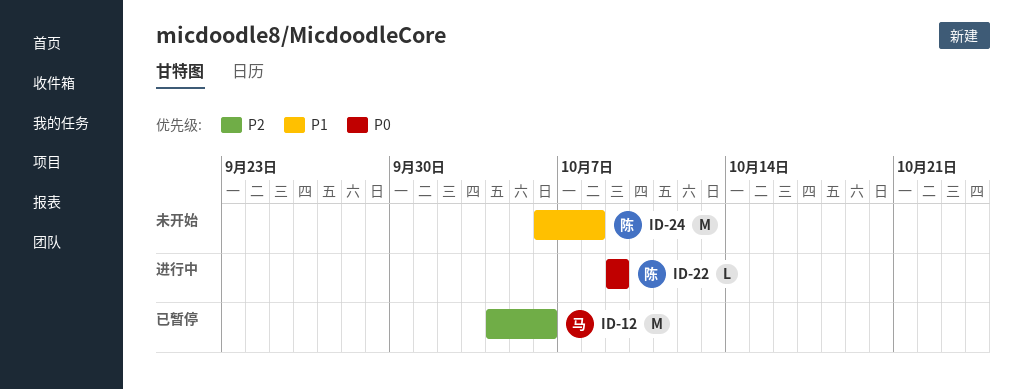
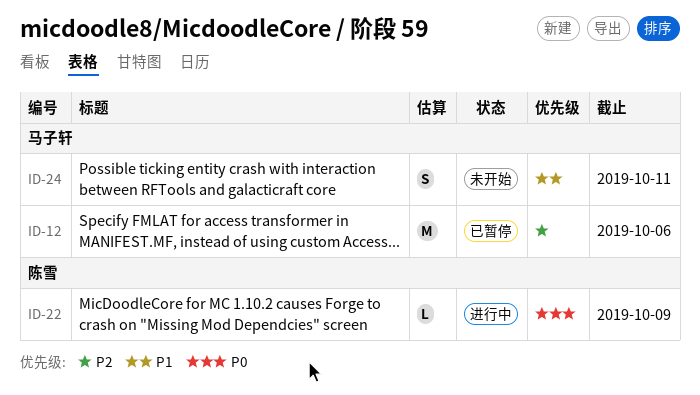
ID-24, owner: 陈雪 -> 马子轩
ID-24, estimate: M -> S
ID-24, due: Oct 8 -> Oct 11

